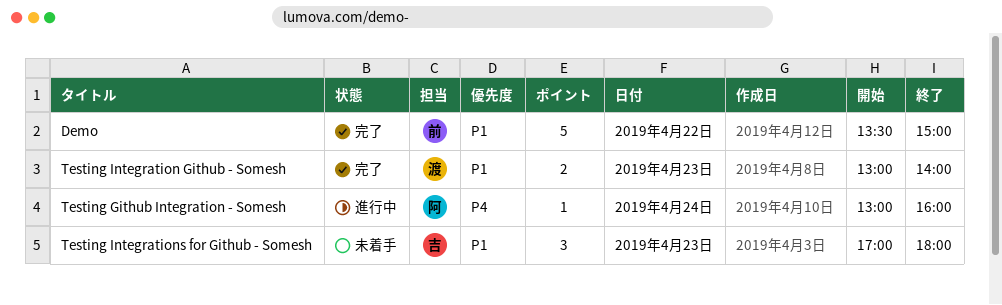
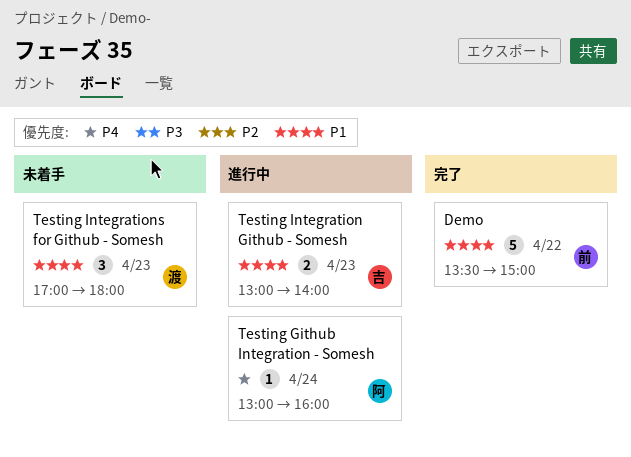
Testing Integration Github - Somesh, status: 完了 -> 進行中
Testing Integration Github - Somesh, owner: 渡 -> 吉
Testing Integrations for Github - Somesh, owner: 吉 -> 渡

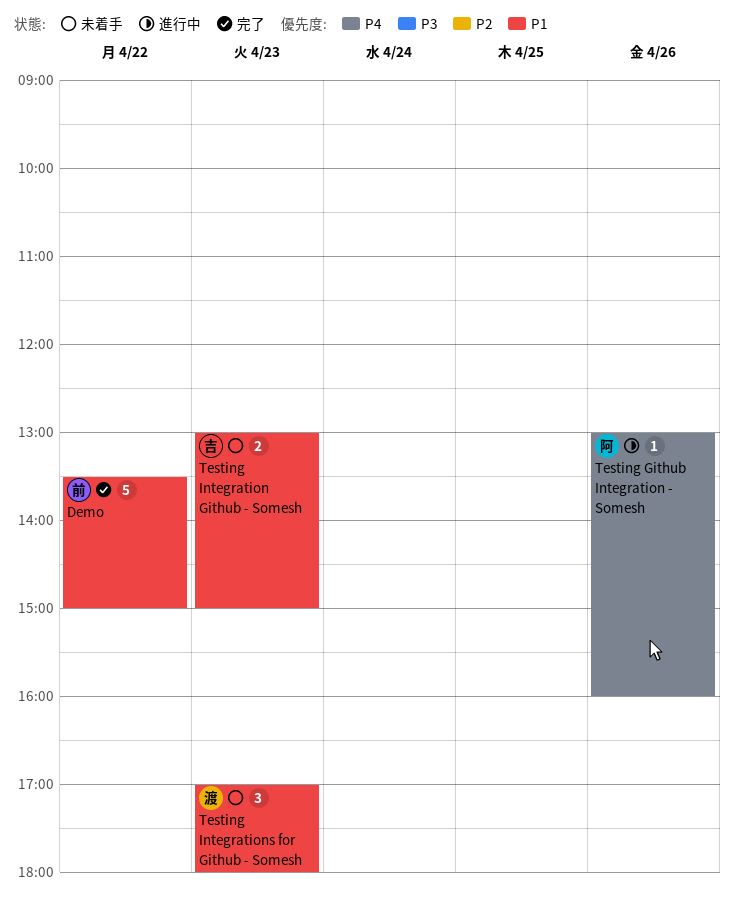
Testing Github Integration - Somesh, day: Apr 24 -> Apr 26
Testing Integration Github - Somesh, status: 進行中 -> 未着手
Testing Integration Github - Somesh, ends: 14:00 -> 15:00

